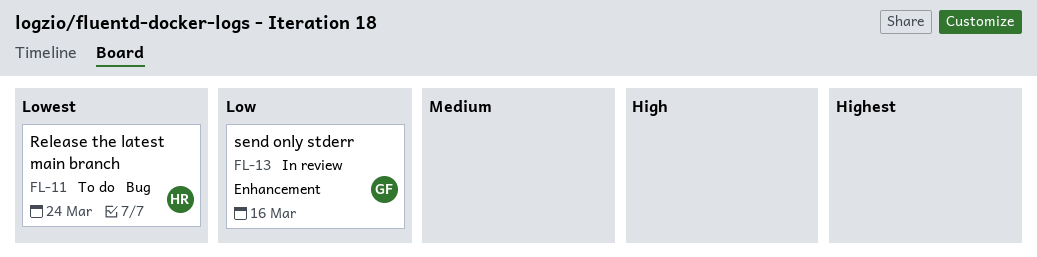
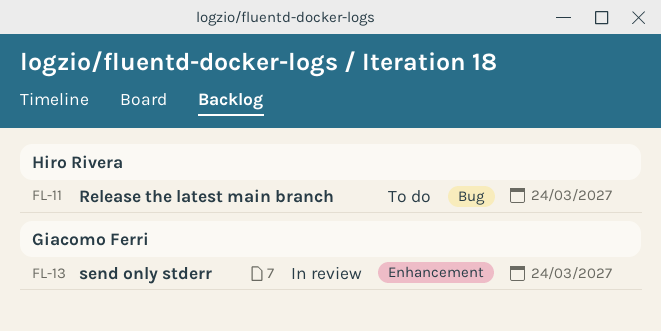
FL-13, due: Mar 16 -> Mar 24

